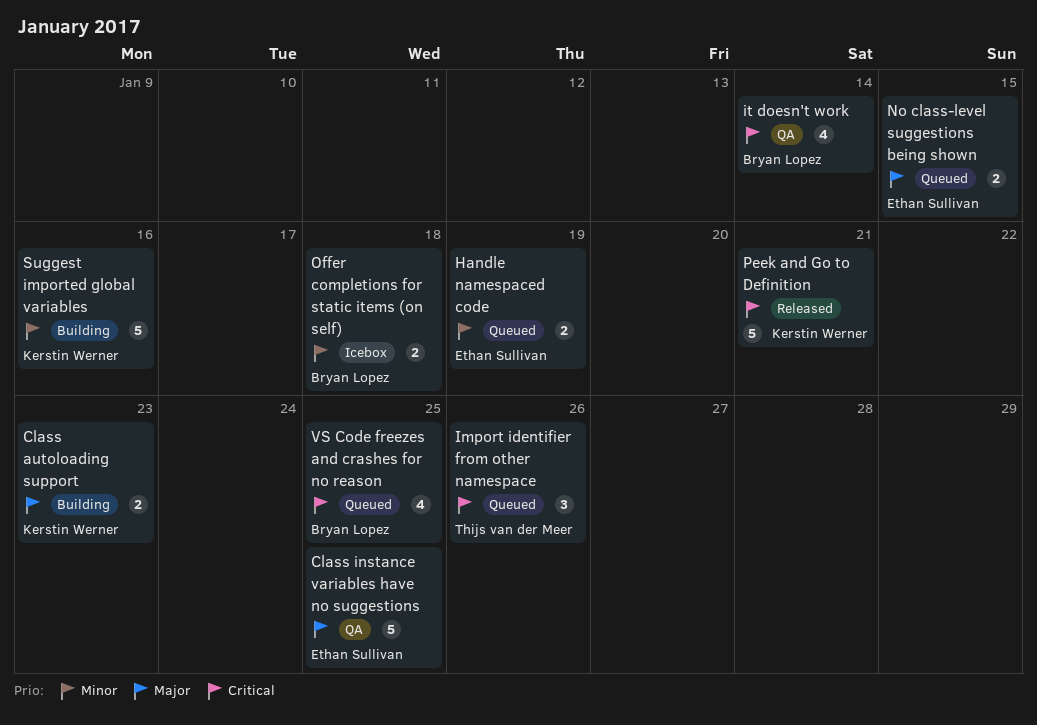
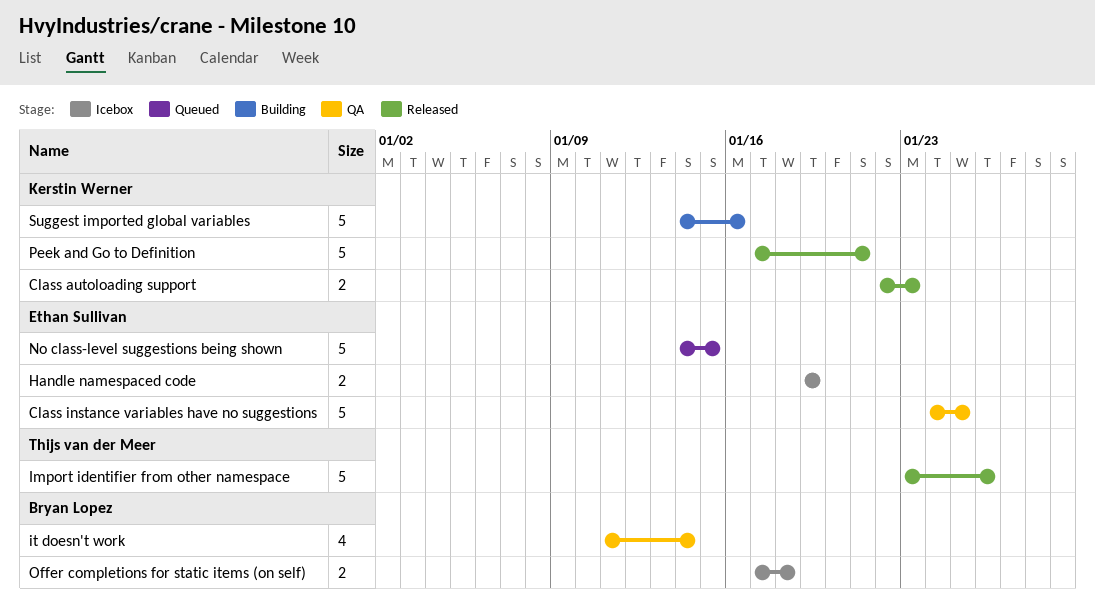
Class autoloading support, status: Building -> Released
Handle namespaced code, status: Queued -> Icebox
Import identifier from other namespace, status: Queued -> Released
Import identifier from other namespace, estimate: 3 -> 5
No class-level suggestions being shown, estimate: 2 -> 5
VS Code freezes and crashes for no reason: present -> none

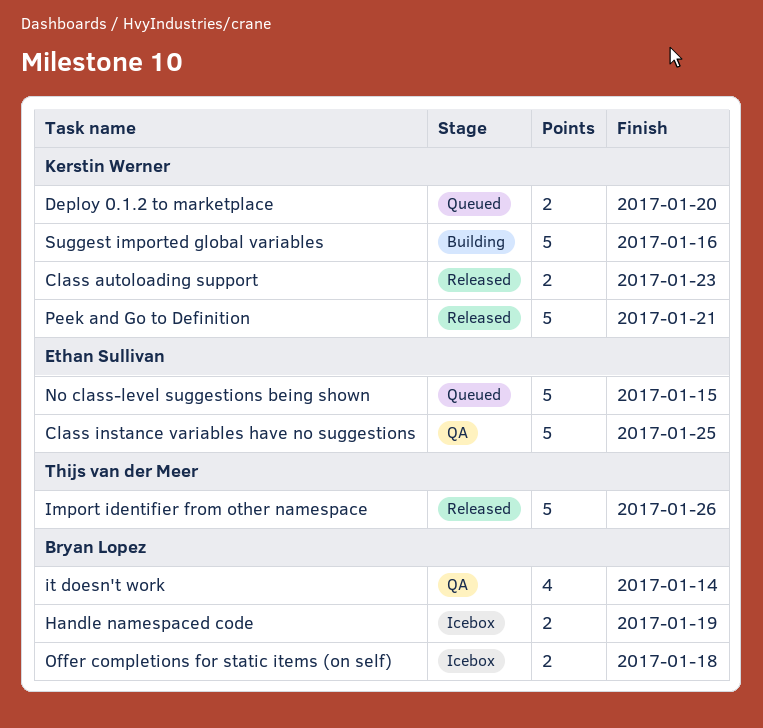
Deploy 0.1.2 to marketplace: none -> present
Handle namespaced code, owner: Ethan Sullivan -> Bryan Lopez

